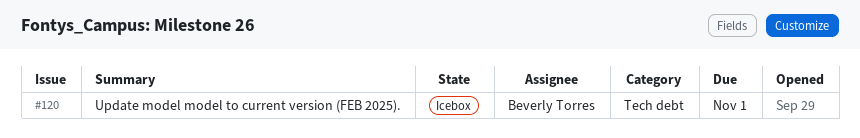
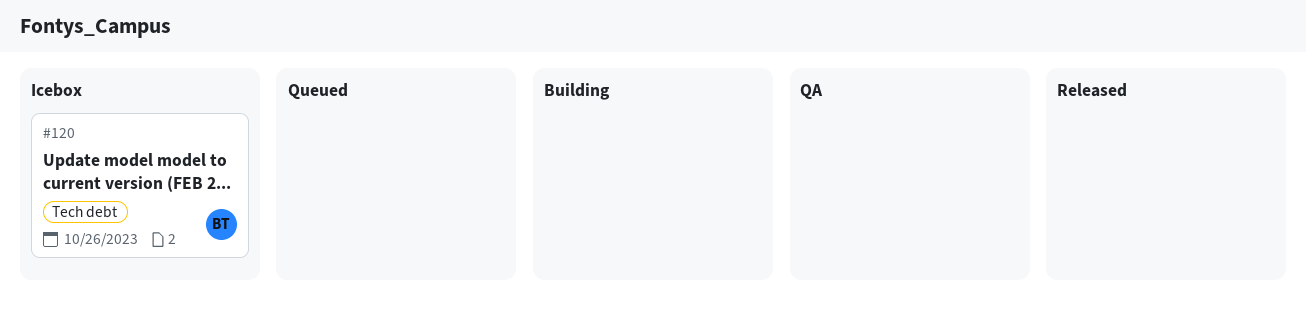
#120, due: Nov 1 -> Oct 26

